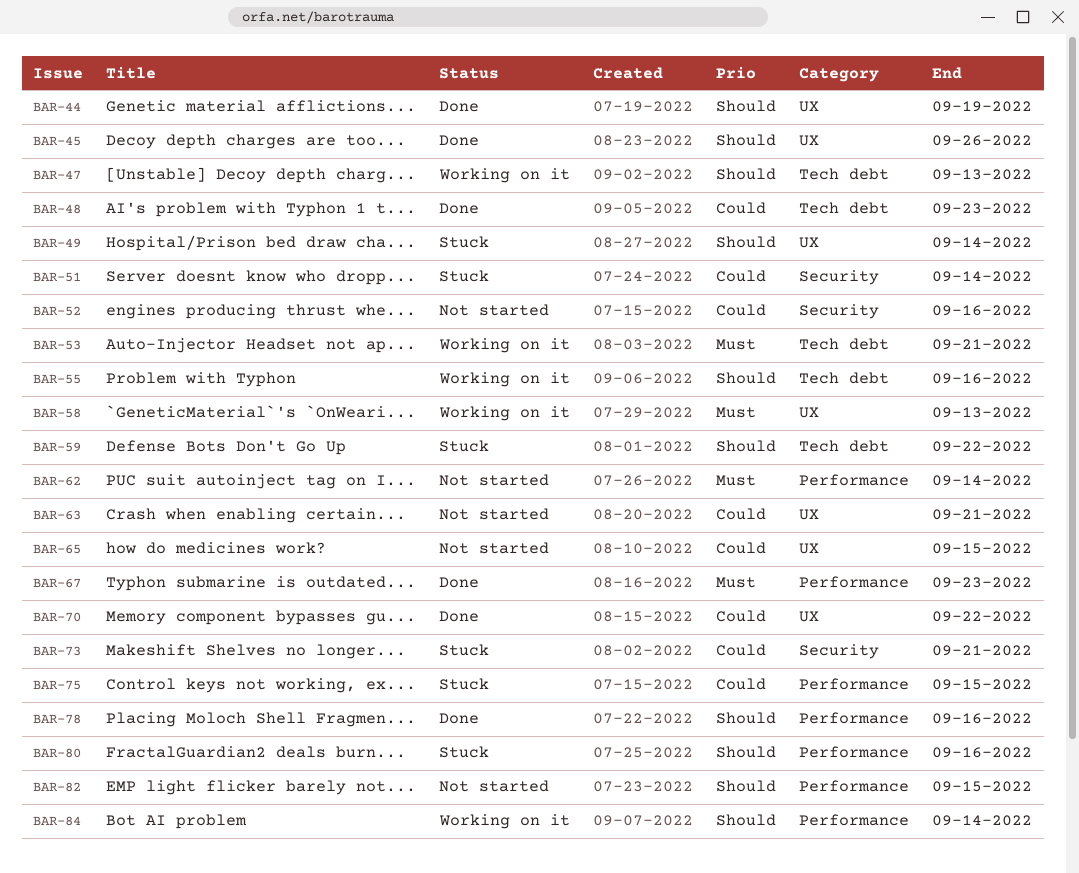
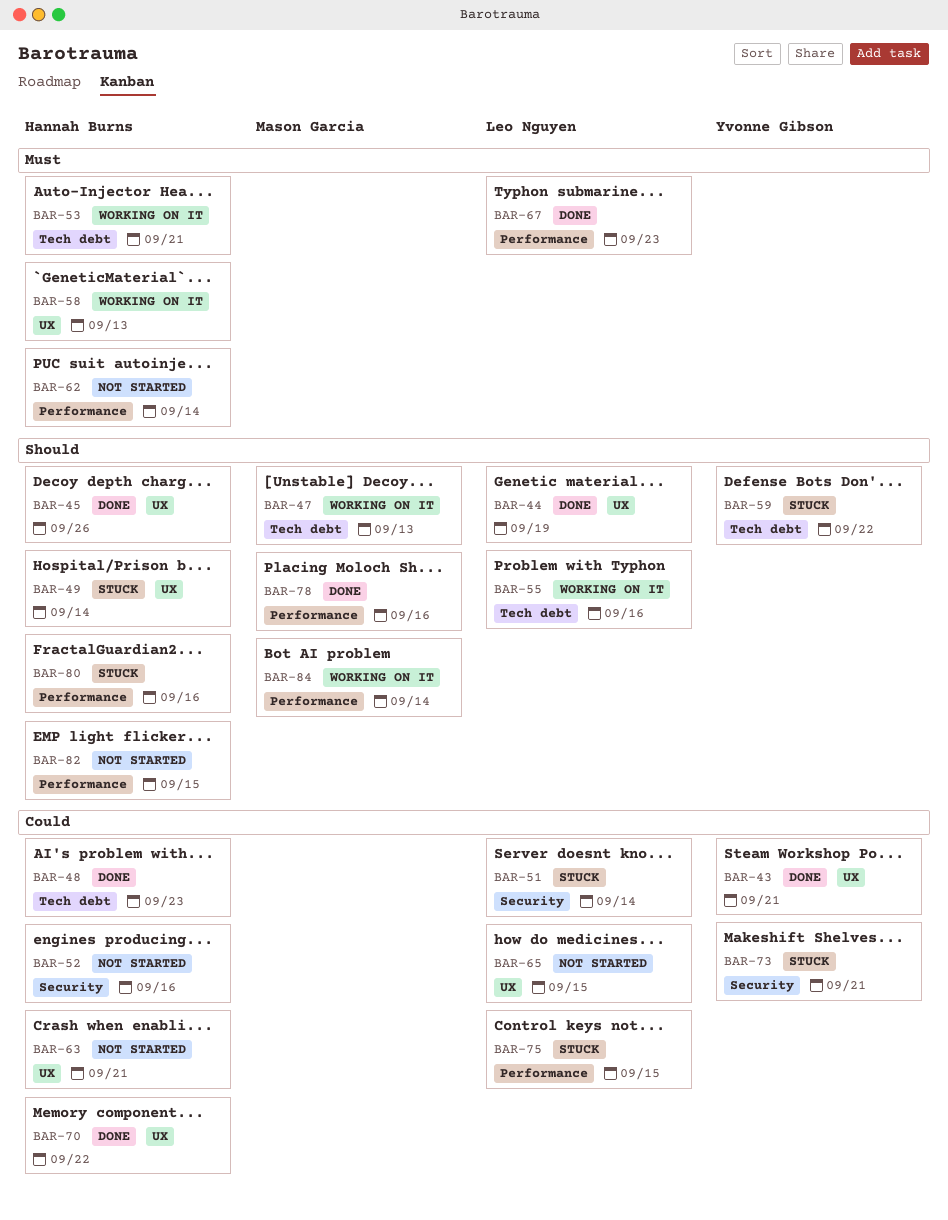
BAR-43: none -> present

